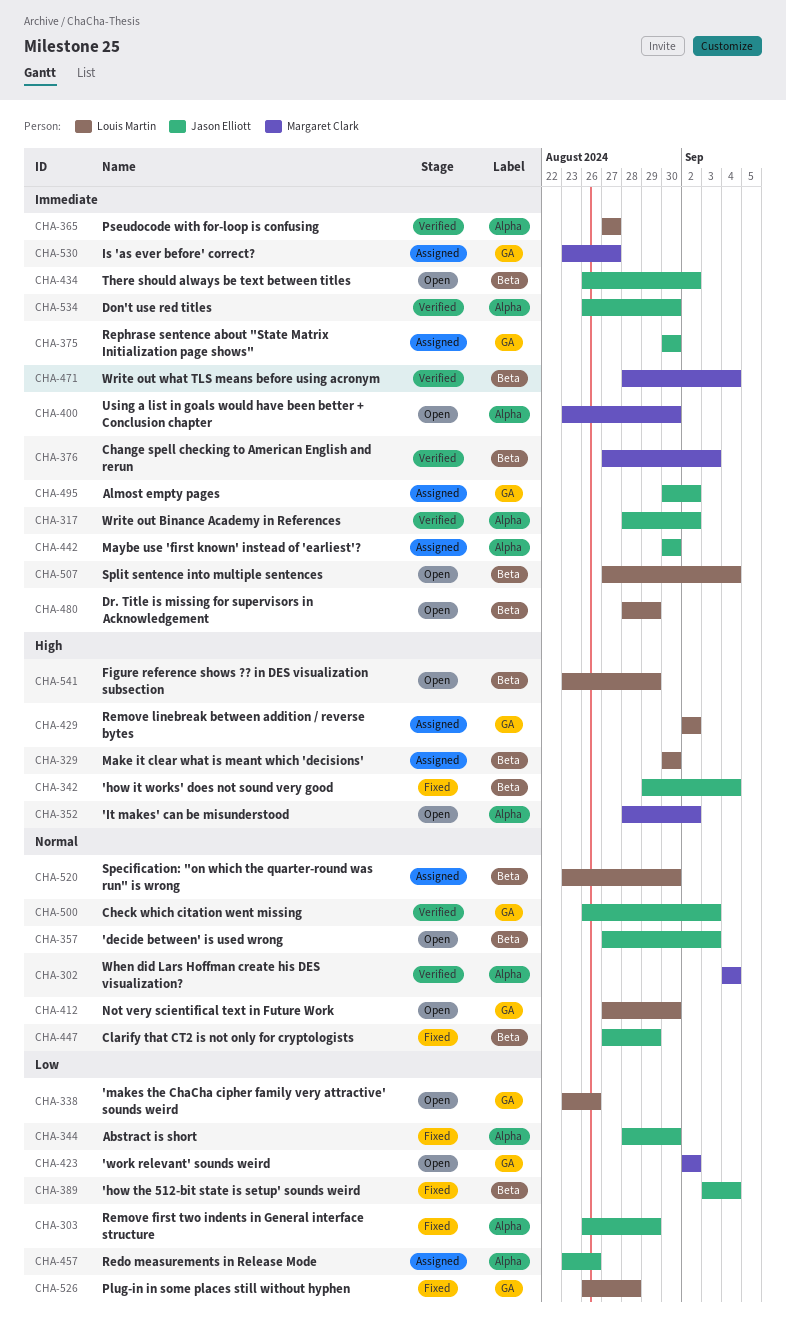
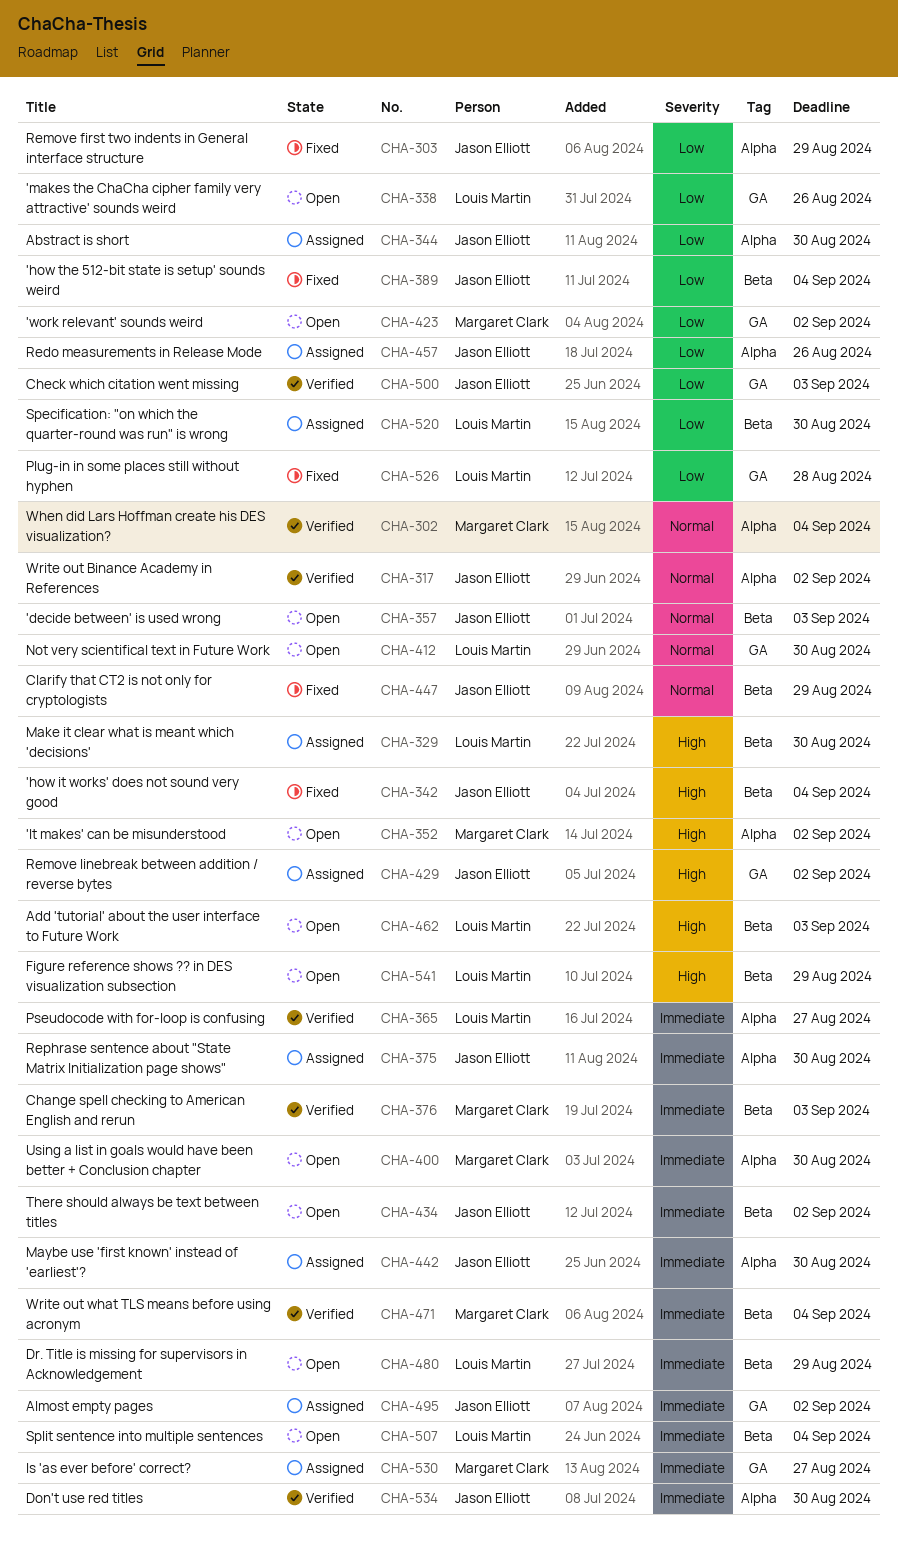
CHA-317, priority: Immediate -> Normal
CHA-344, status: Fixed -> Assigned
CHA-375, label: GA -> Alpha
CHA-429, owner: Louis Martin -> Jason Elliott
CHA-462: none -> present
CHA-500, priority: Normal -> Low
CHA-520, priority: Normal -> Low

